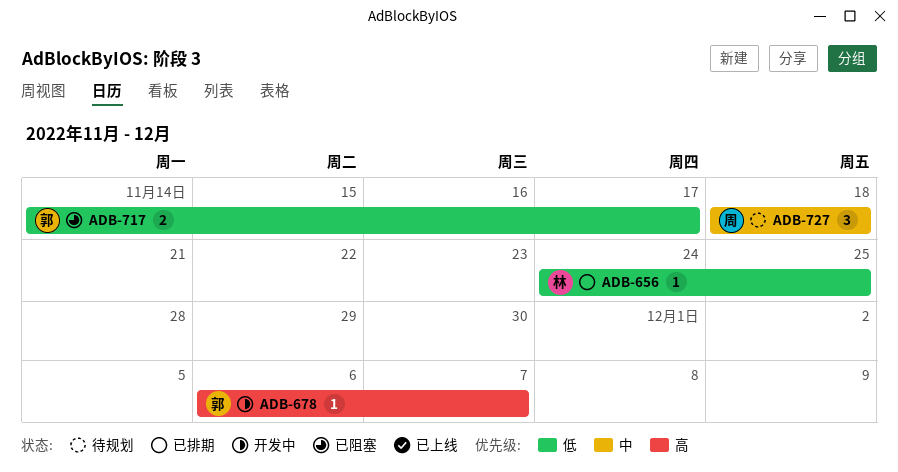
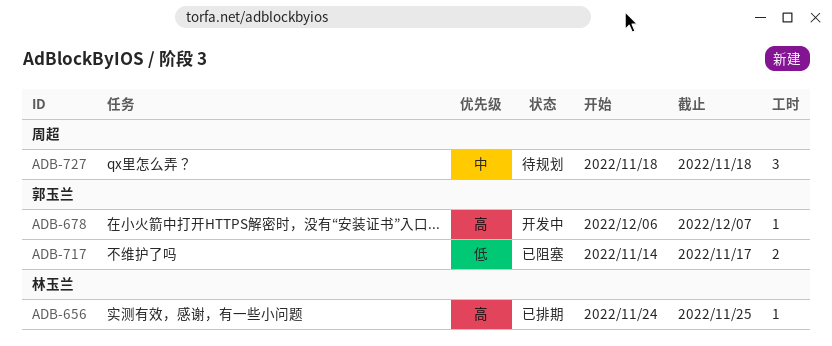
ADB-656, priority: 低 -> 高

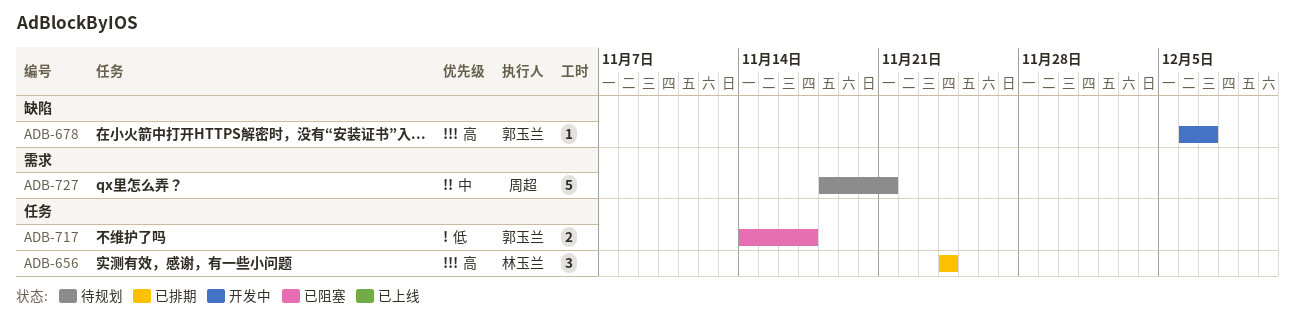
ADB-656, estimate: 1 -> 3
ADB-656, due: Nov 25 -> Nov 24
ADB-727, estimate: 3 -> 5
ADB-727, due: Nov 18 -> Nov 21

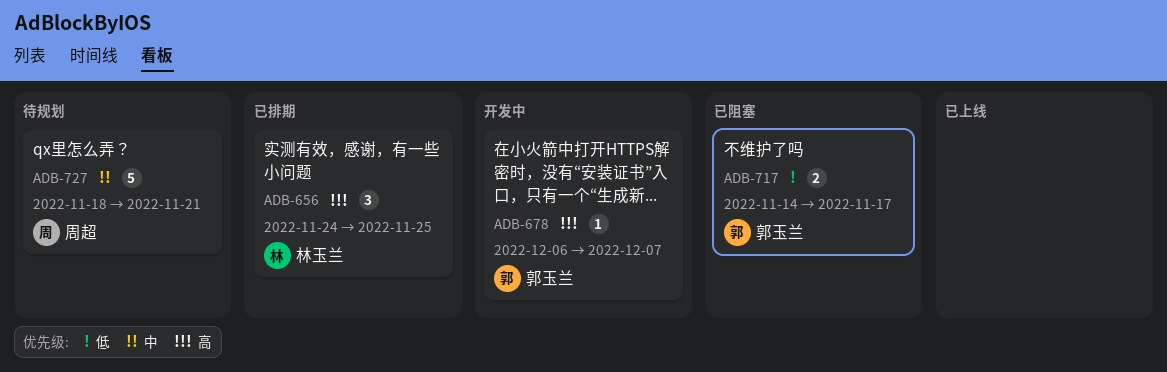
ADB-656, due: Nov 24 -> Nov 25

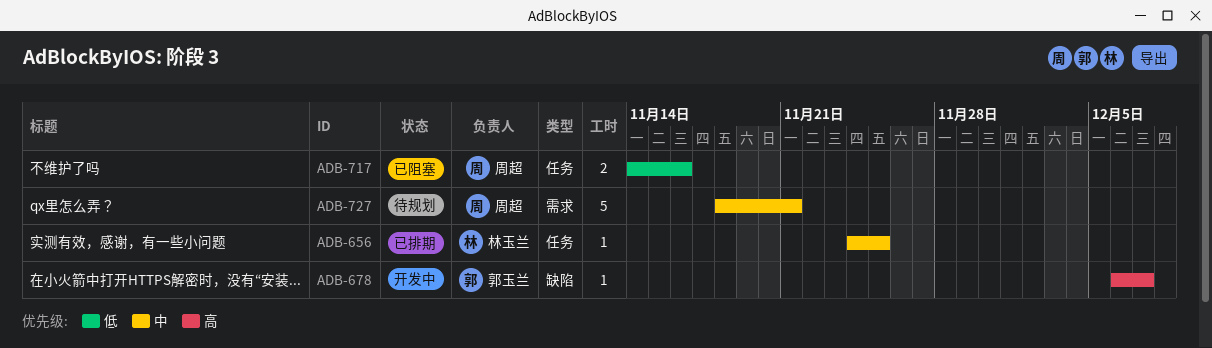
ADB-656, priority: 高 -> 中
ADB-656, estimate: 3 -> 1
ADB-717, owner: 郭玉兰 -> 周超
ADB-717, due: Nov 17 -> Nov 16

